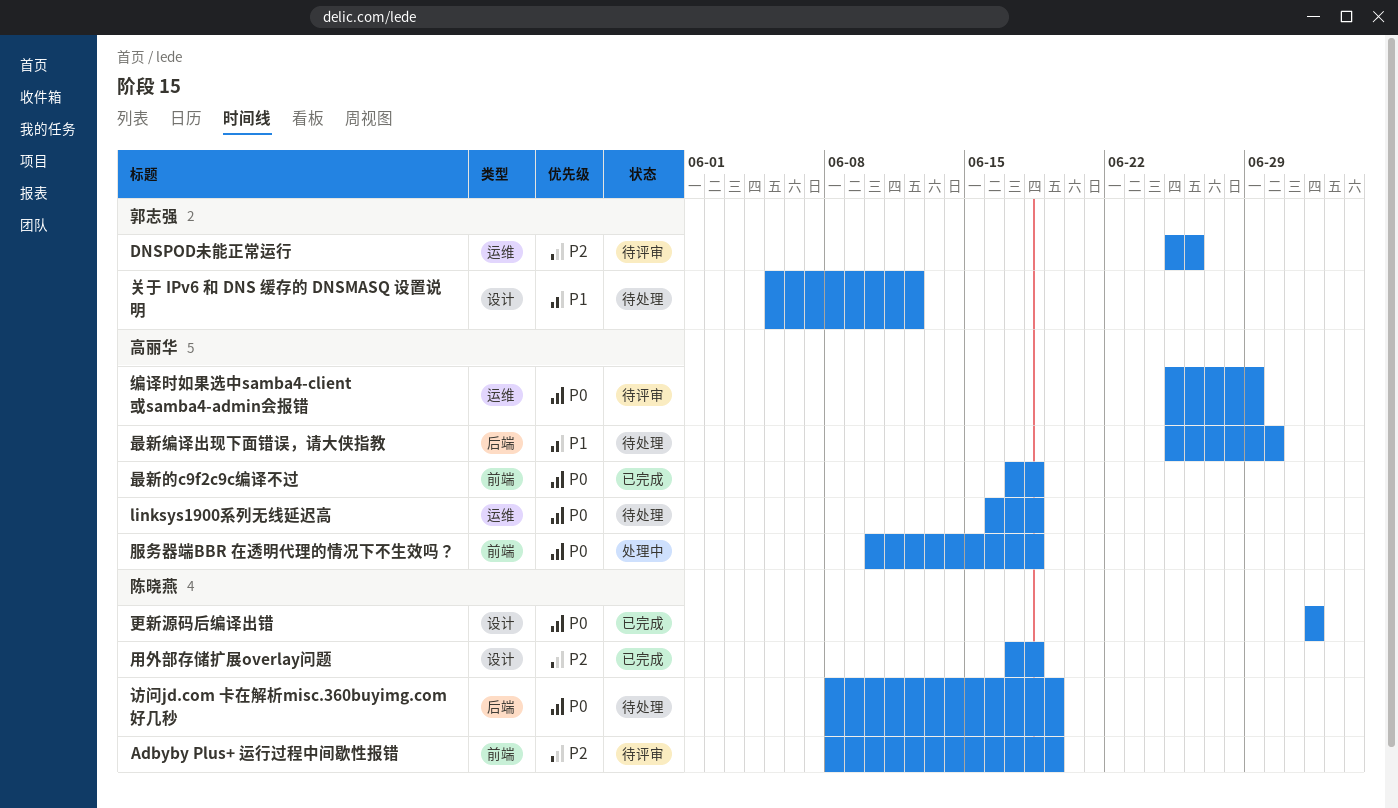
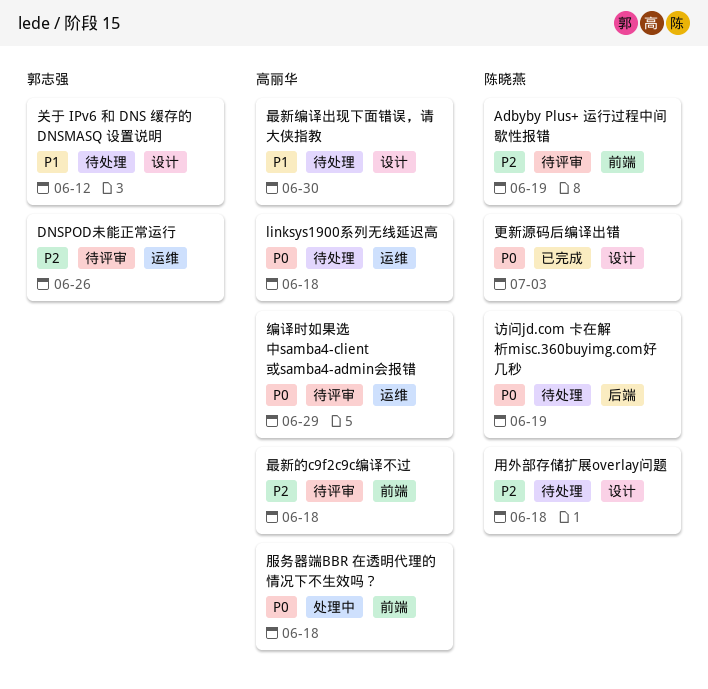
更新源码后编译出错, due: Jul 2 -> Jul 3
最新的c9f2c9c编译不过, status: 已完成 -> 待评审
最新的c9f2c9c编译不过, priority: P0 -> P2
最新编译出现下面错误，请大侠指教, label: 后端 -> 设计
用外部存储扩展overlay问题, status: 已完成 -> 待处理

